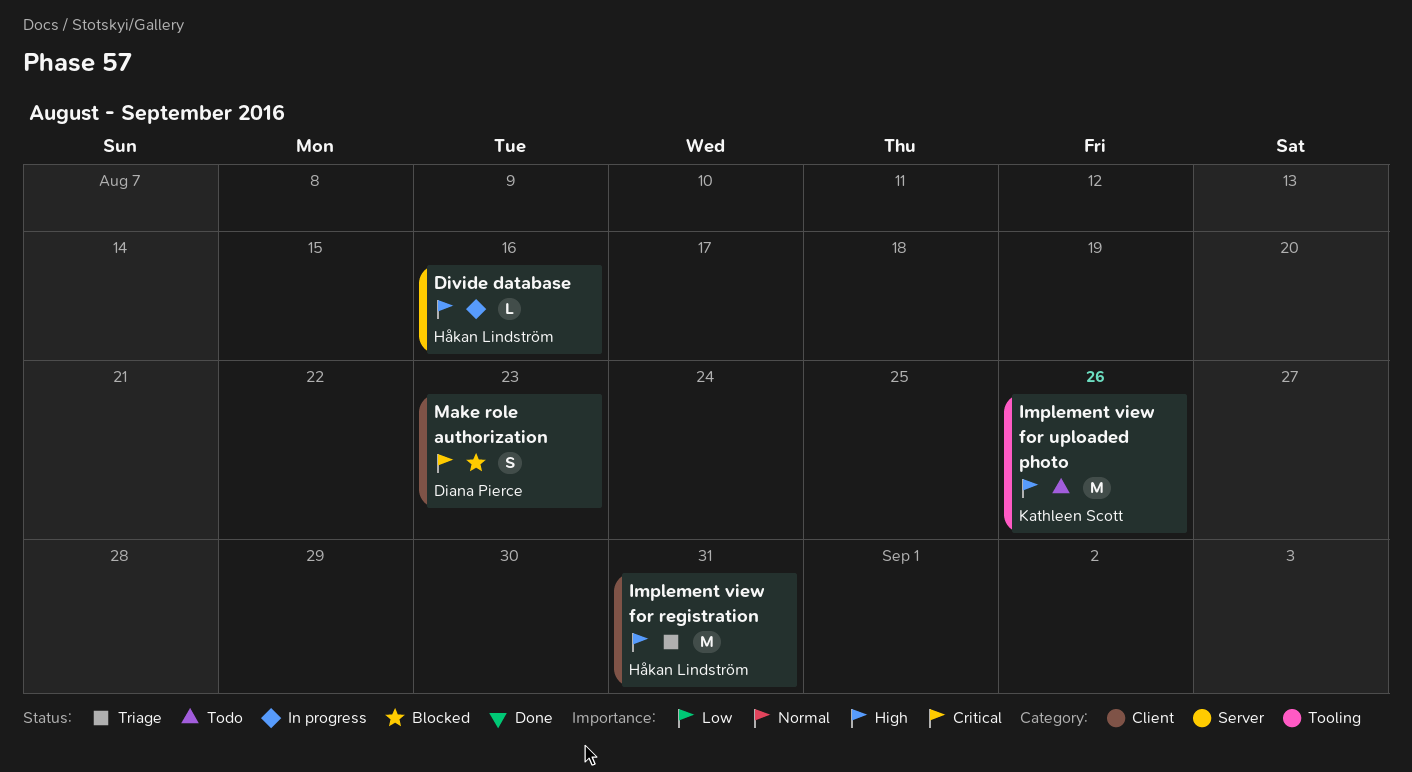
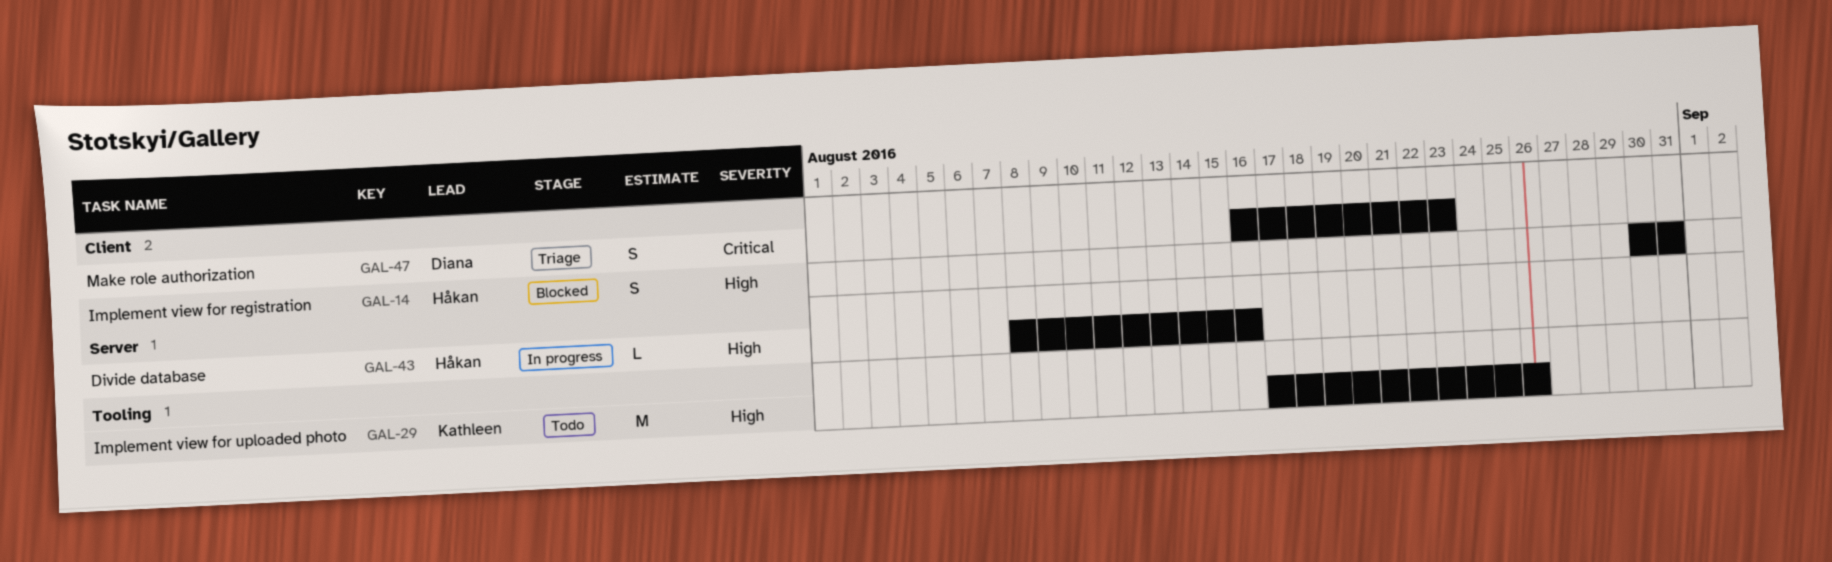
Implement view for registration, status: Triage -> Blocked
Implement view for registration, estimate: M -> S
Make role authorization, status: Blocked -> Triage

